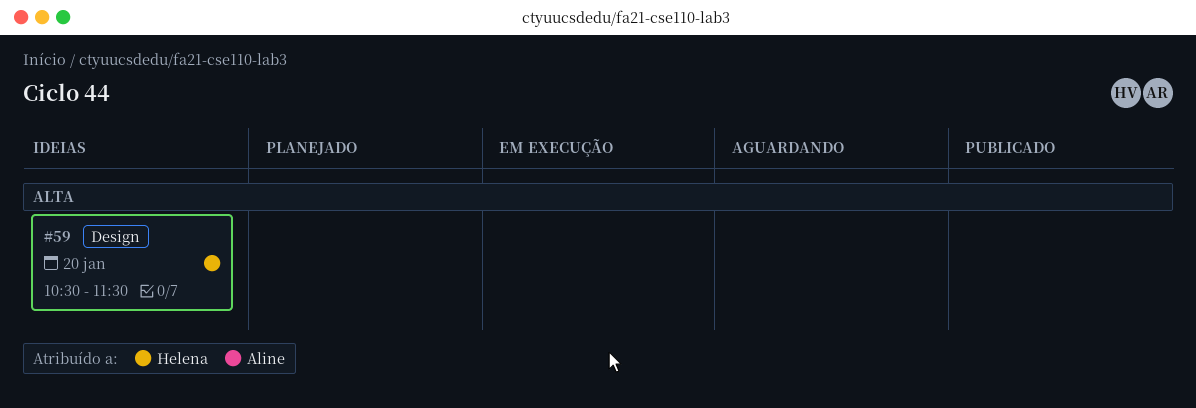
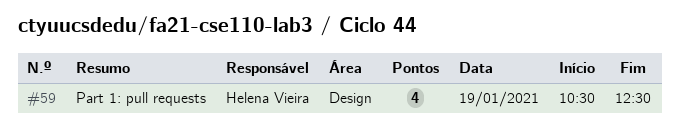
#59, day: Jan 20 -> Jan 19
#59, ends: 11:30 -> 12:30

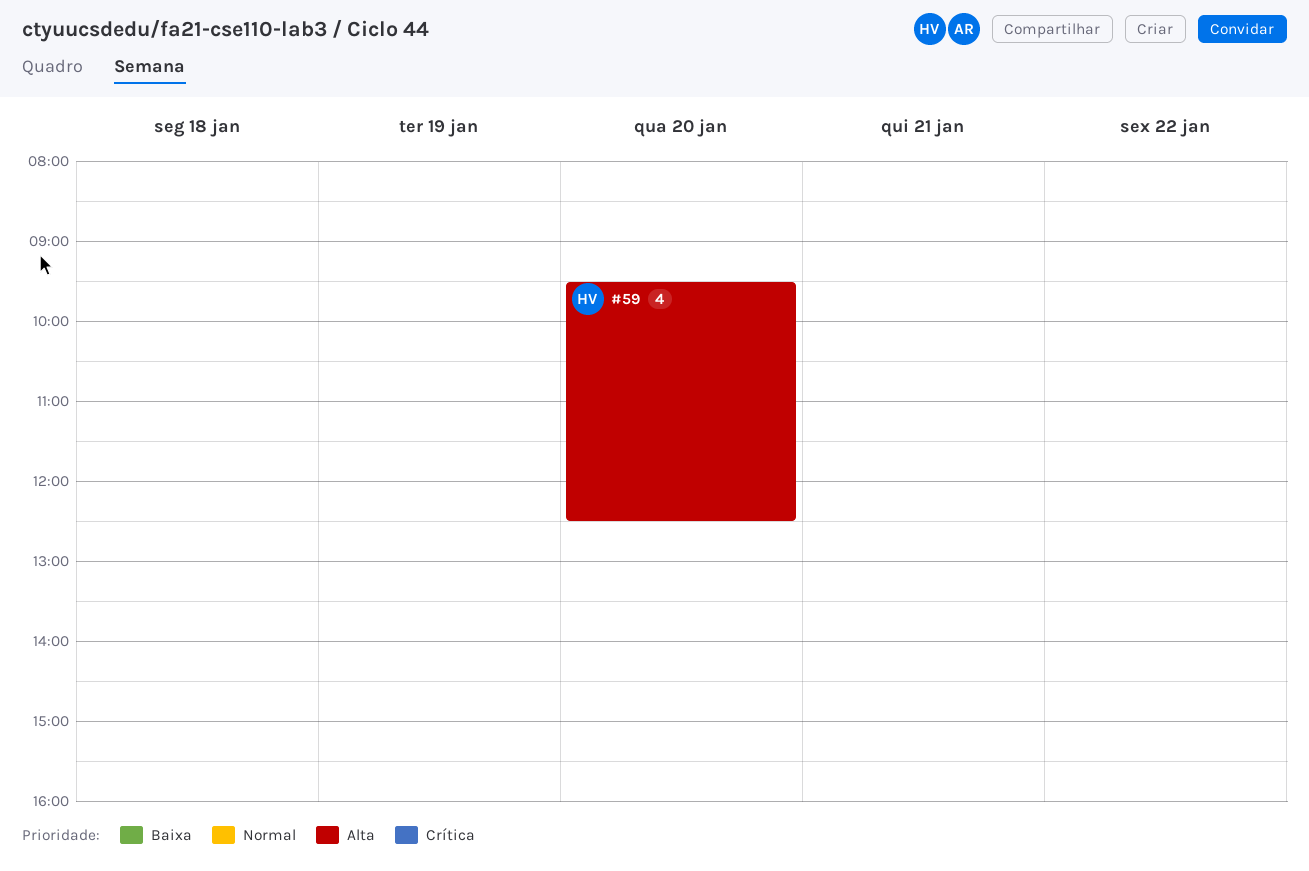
#59, day: Jan 19 -> Jan 20
#59, begins: 10:30 -> 09:30

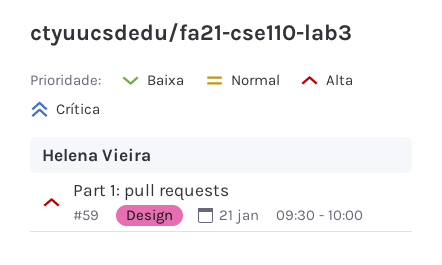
#59, day: Jan 20 -> Jan 21
#59, ends: 12:30 -> 10:00

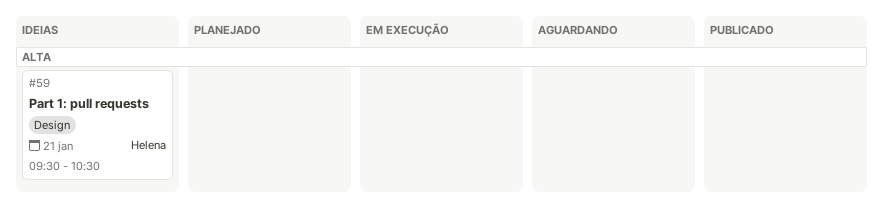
#59, ends: 10:00 -> 10:30

